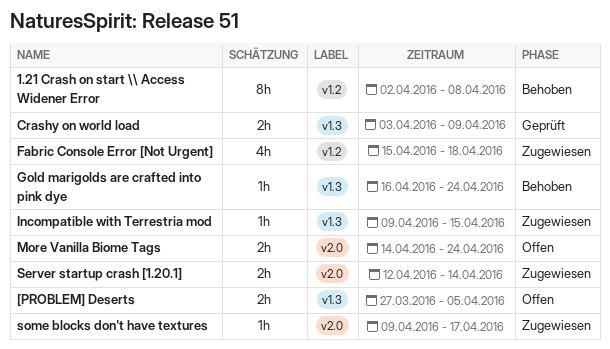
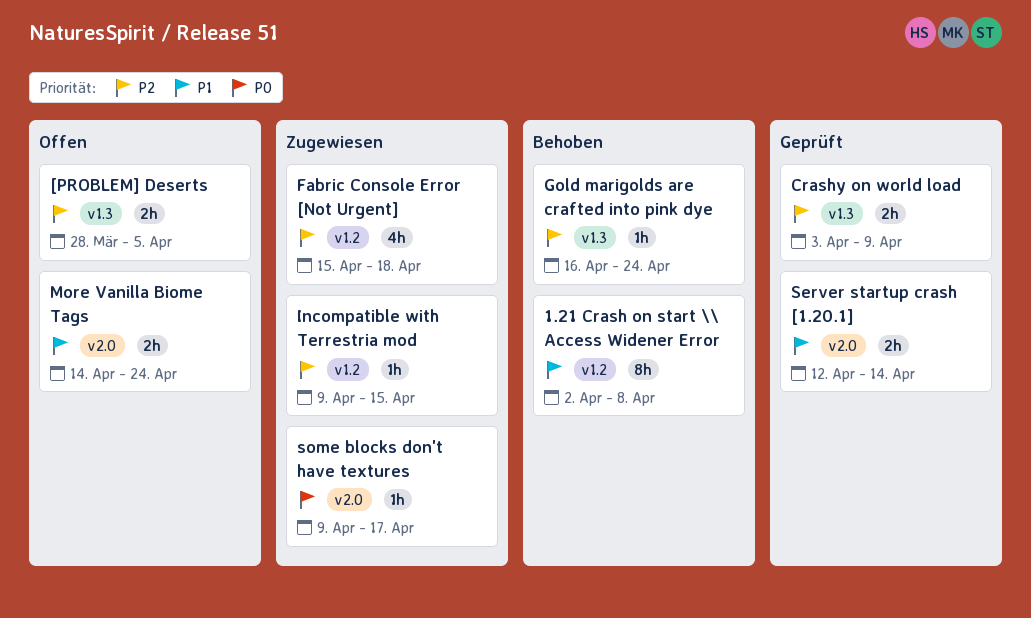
[PROBLEM] Deserts, start: Mar 27 -> Mar 28
Incompatible with Terrestria mod, label: v1.3 -> v1.2
Server startup crash [1.20.1], status: Zugewiesen -> Geprüft

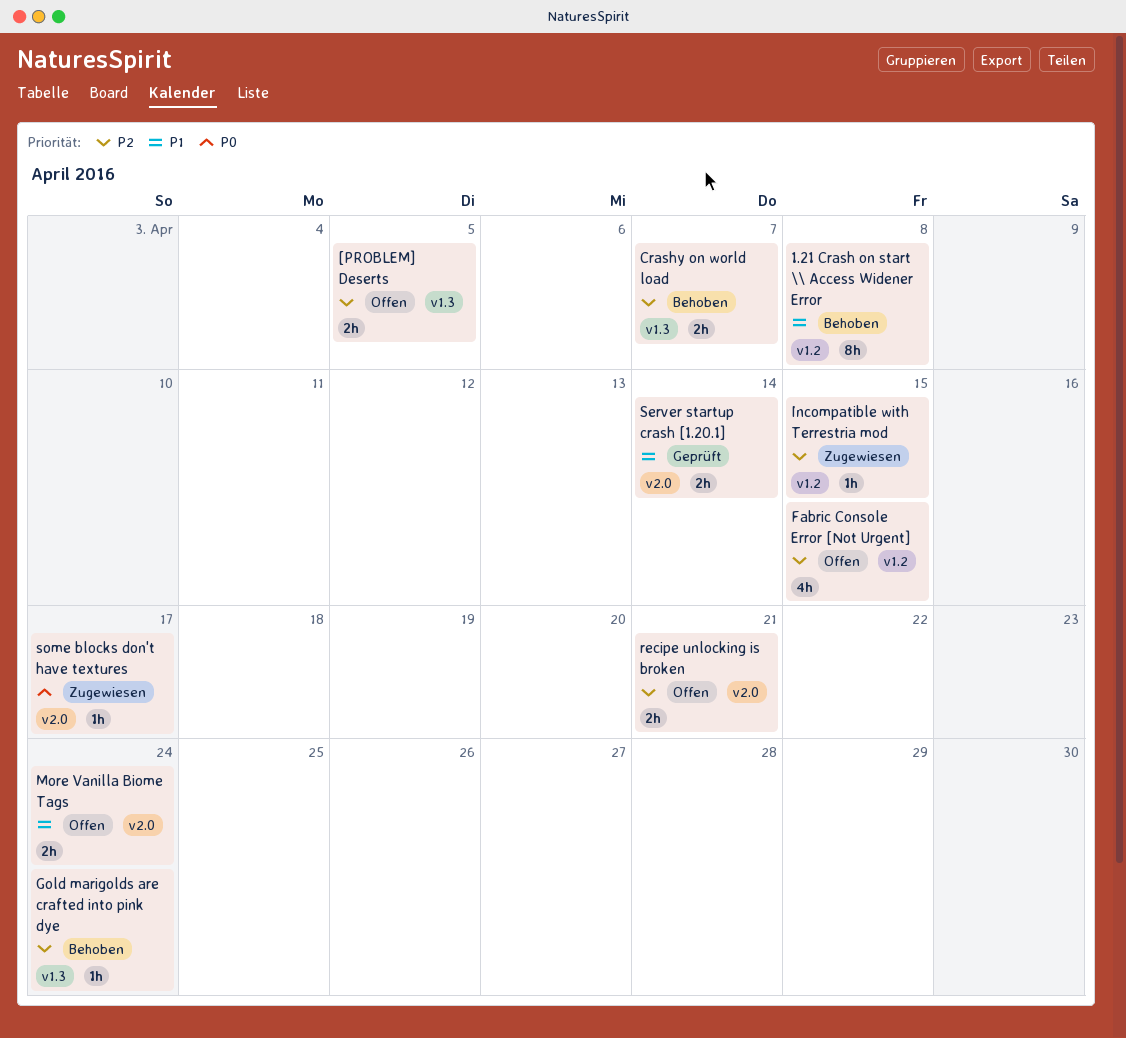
Crashy on world load, status: Geprüft -> Behoben
Crashy on world load, due: Apr 9 -> Apr 7
Fabric Console Error [Not Urgent], status: Zugewiesen -> Offen
Fabric Console Error [Not Urgent], due: Apr 18 -> Apr 15
recipe unlocking is broken: none -> present

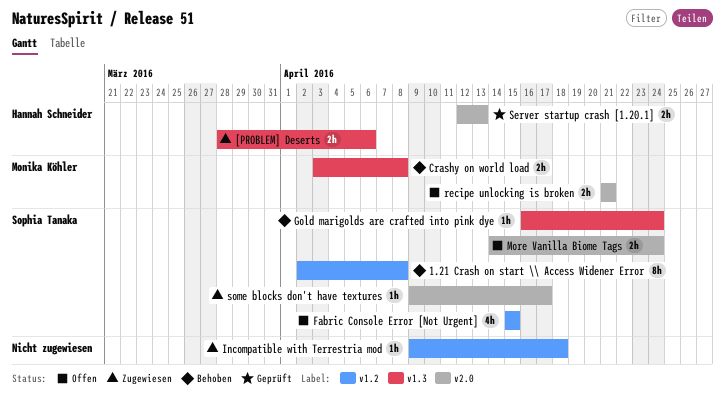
[PROBLEM] Deserts, status: Offen -> Zugewiesen
[PROBLEM] Deserts, due: Apr 5 -> Apr 6
Crashy on world load, due: Apr 7 -> Apr 8
Incompatible with Terrestria mod, due: Apr 15 -> Apr 18
Server startup crash [1.20.1], due: Apr 14 -> Apr 13

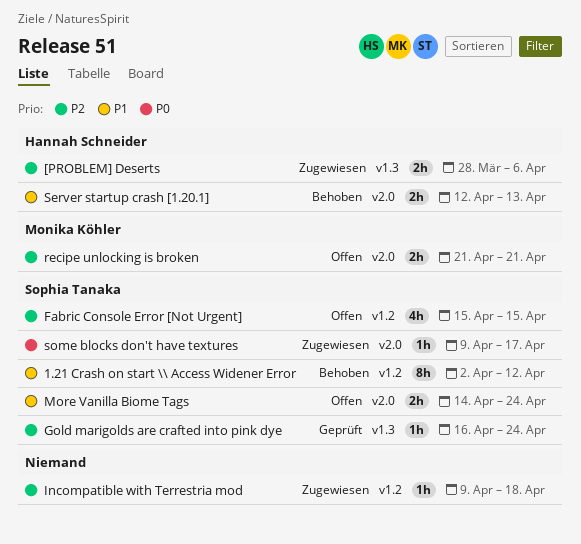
1.21 Crash on start \\ Access Widener Error, due: Apr 8 -> Apr 12
Crashy on world load: present -> none
Gold marigolds are crafted into pink dye, status: Behoben -> Geprüft
Server startup crash [1.20.1], status: Geprüft -> Behoben

